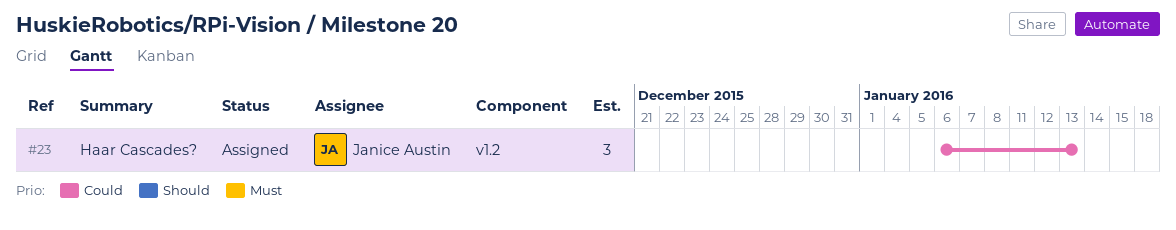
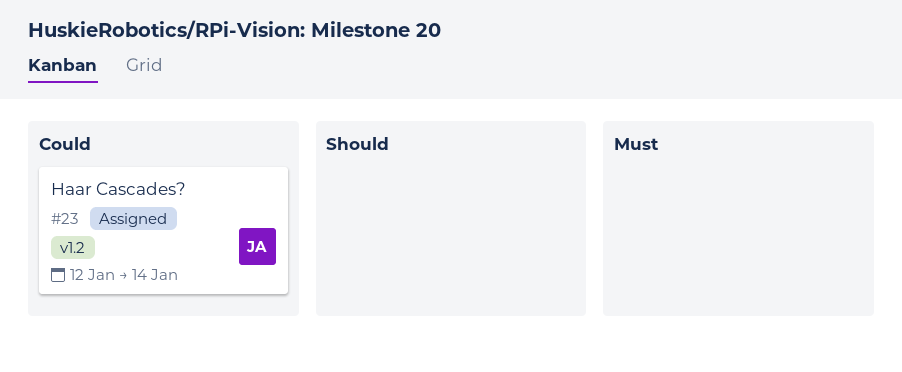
#23, start: Jan 6 -> Jan 12
#23, due: Jan 13 -> Jan 14

